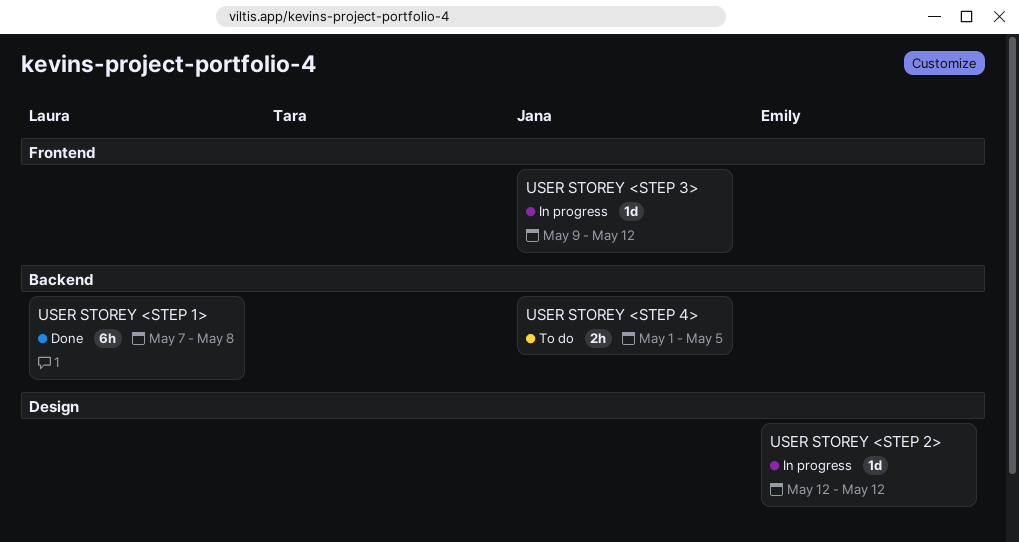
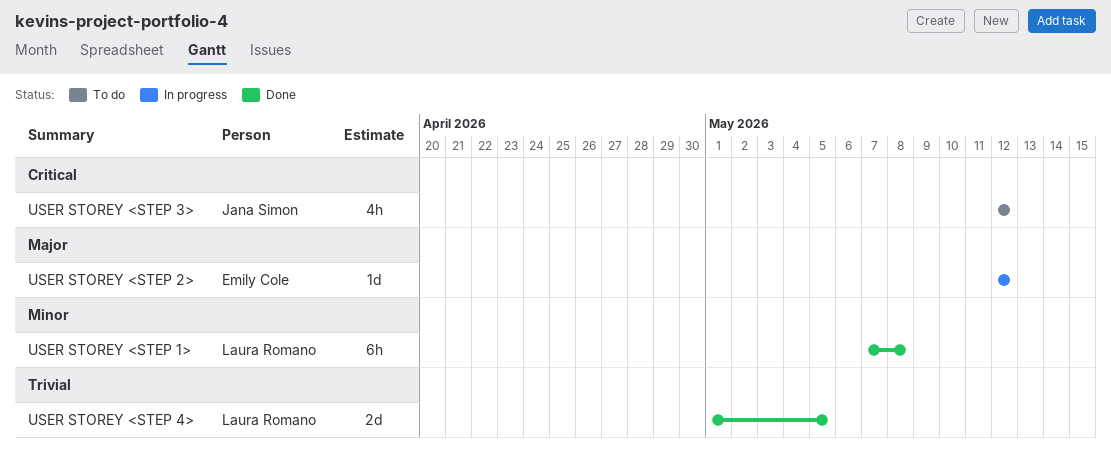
USER STOREY <STEP 3>, status: In progress -> To do
USER STOREY <STEP 3>, estimate: 1d -> 4h
USER STOREY <STEP 3>, start: May 9 -> May 12
USER STOREY <STEP 4>, status: To do -> Done
USER STOREY <STEP 4>, owner: Jana Simon -> Laura Romano
USER STOREY <STEP 4>, estimate: 2h -> 2d

